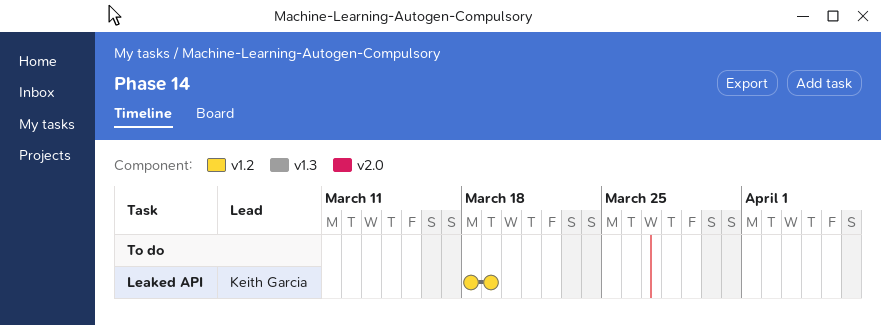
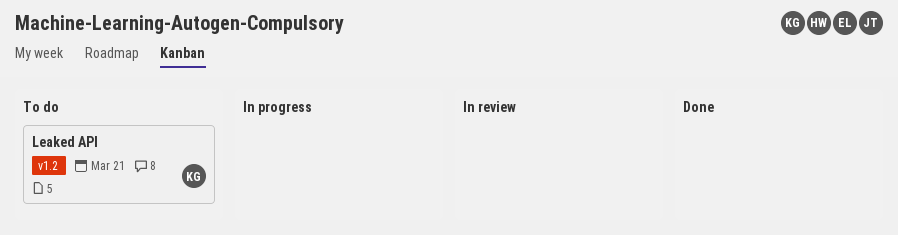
Leaked API, due: Mar 19 -> Mar 21

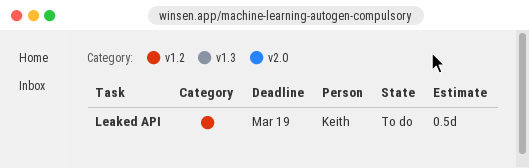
Leaked API, due: Mar 21 -> Mar 19

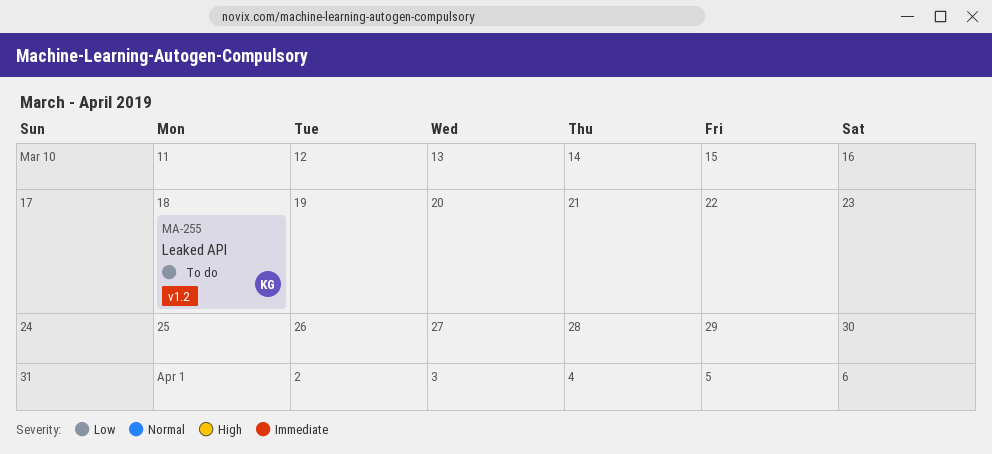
Leaked API, due: Mar 19 -> Mar 18

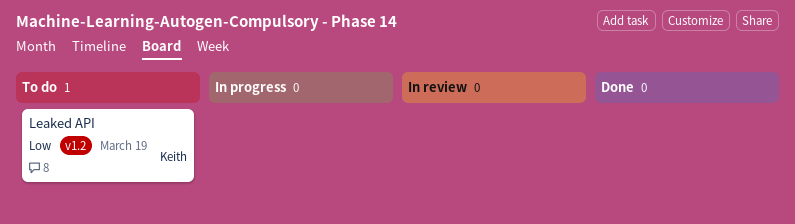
Leaked API, due: Mar 18 -> Mar 19

